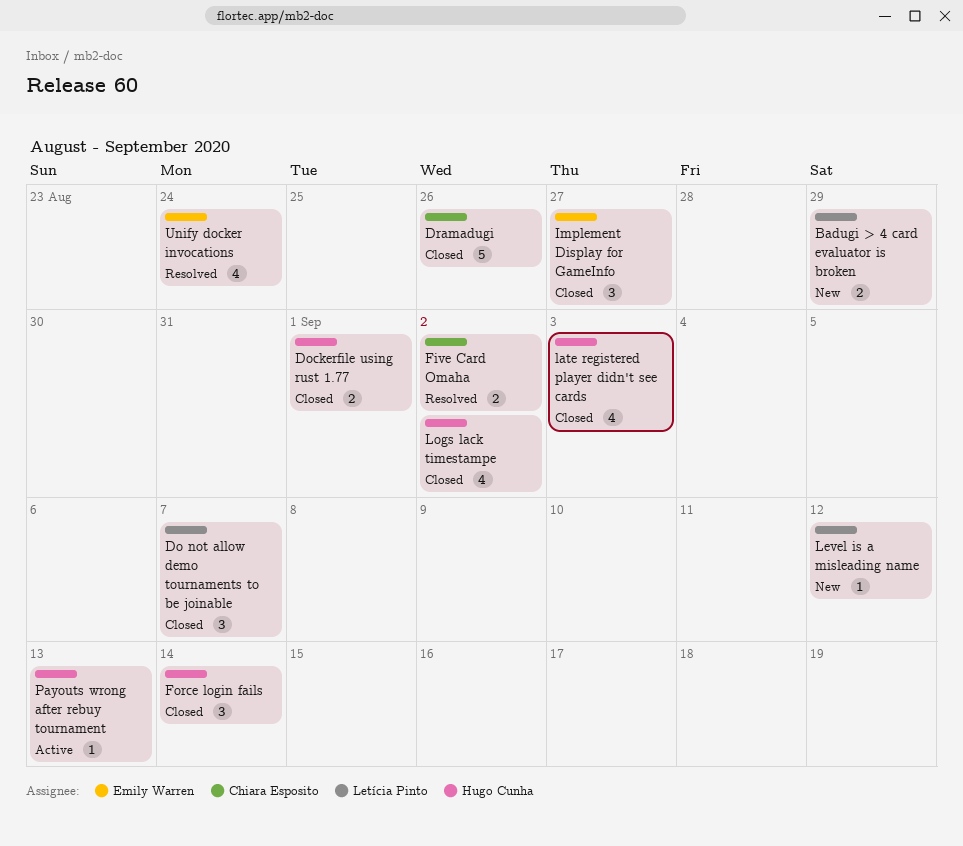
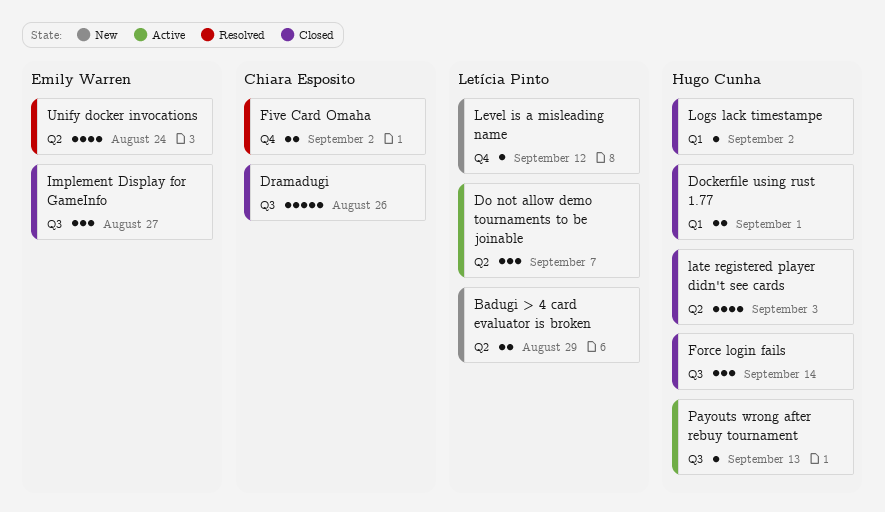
Do not allow demo tournaments to be joinable, status: Closed -> Active
Logs lack timestampe, estimate: 4 -> 1

